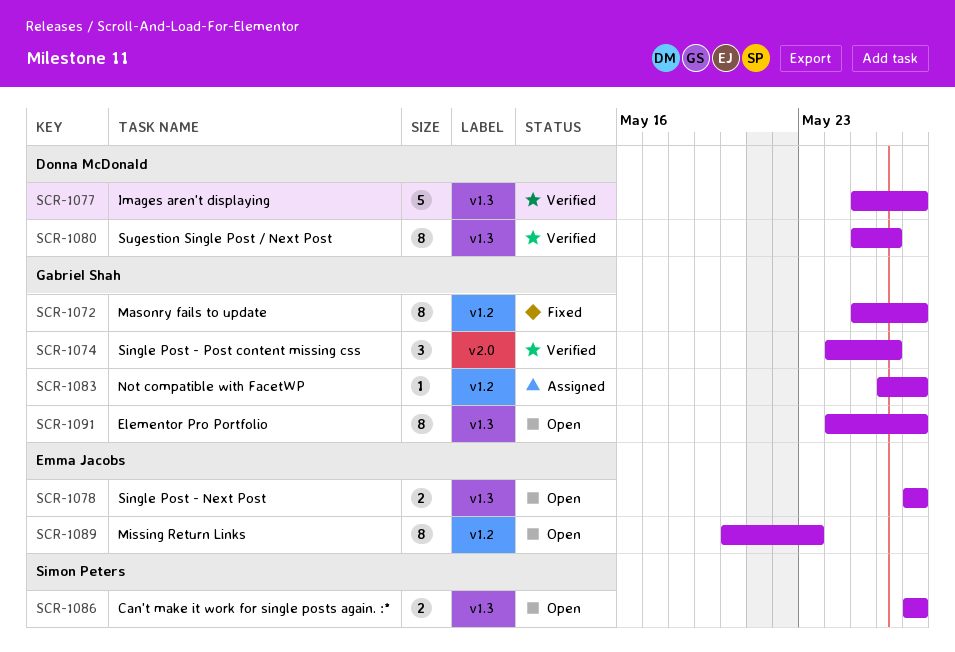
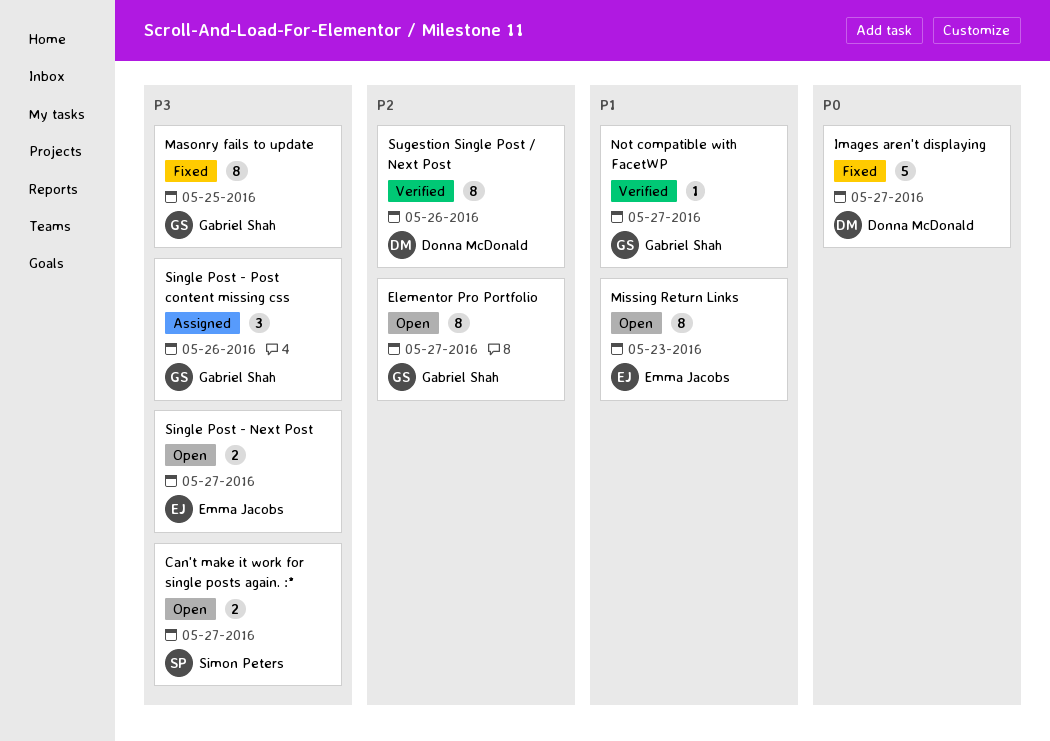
Images aren't displaying, status: Verified -> Fixed
Masonry fails to update, due: May 27 -> May 25
Not compatible with FacetWP, status: Assigned -> Verified
Single Post - Post content missing css, status: Verified -> Assigned

